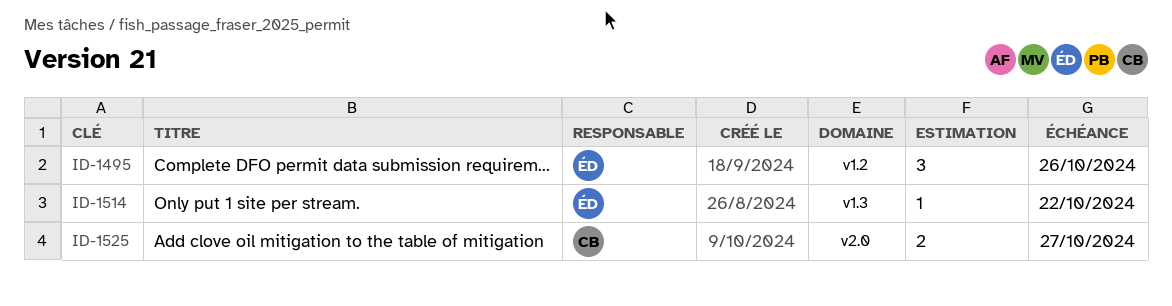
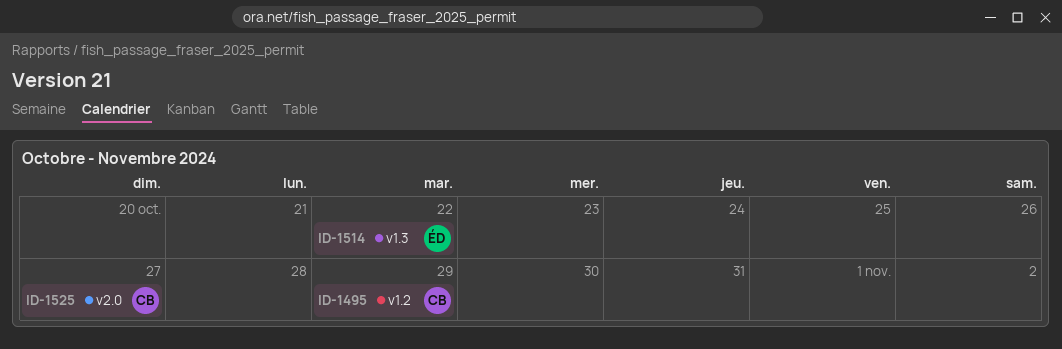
ID-1495, owner: ÉD -> CB
ID-1495, due: Oct 26 -> Oct 29

